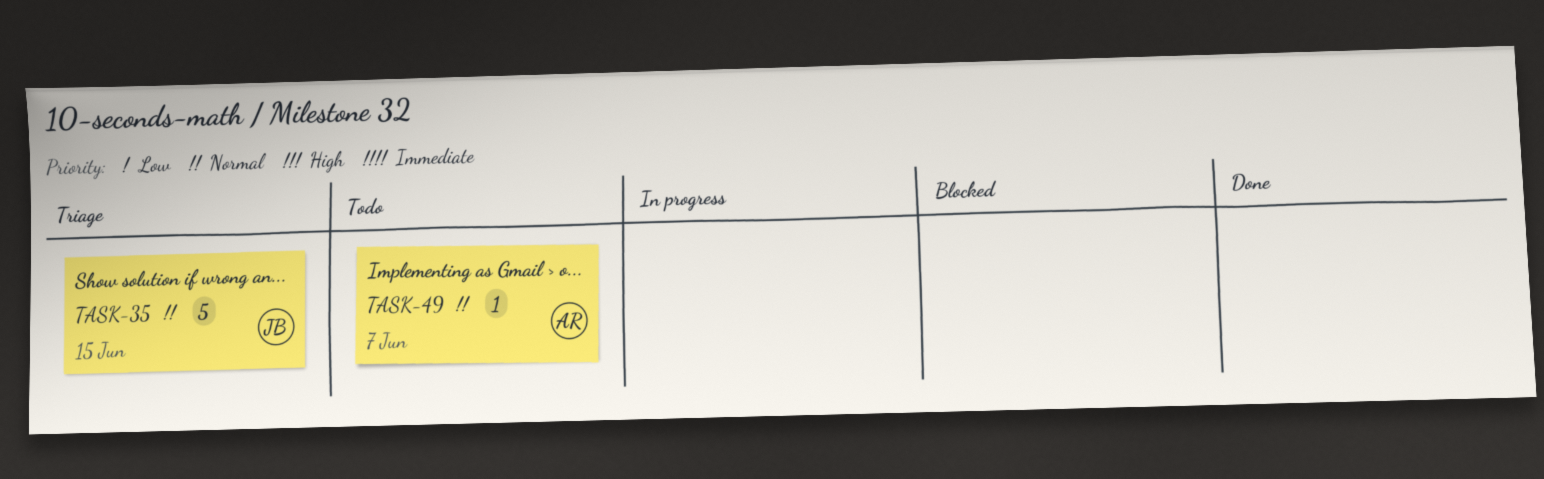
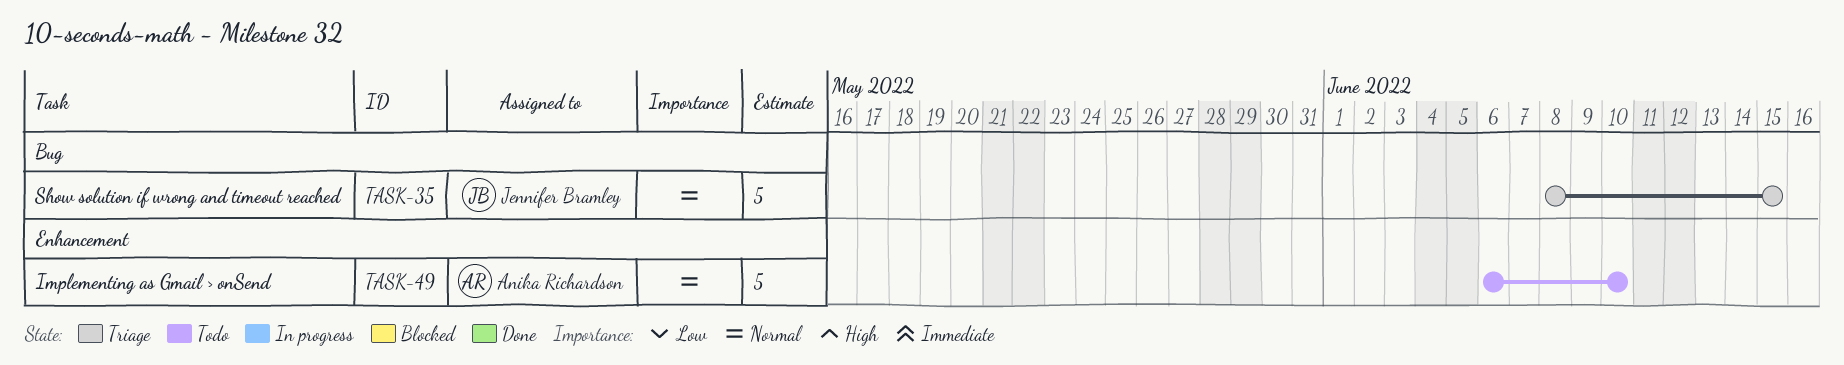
TASK-49, estimate: 1 -> 5
TASK-49, due: Jun 7 -> Jun 10

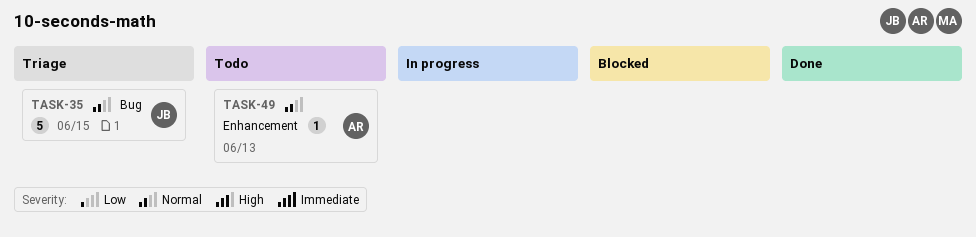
TASK-49, estimate: 5 -> 1
TASK-49, due: Jun 10 -> Jun 13

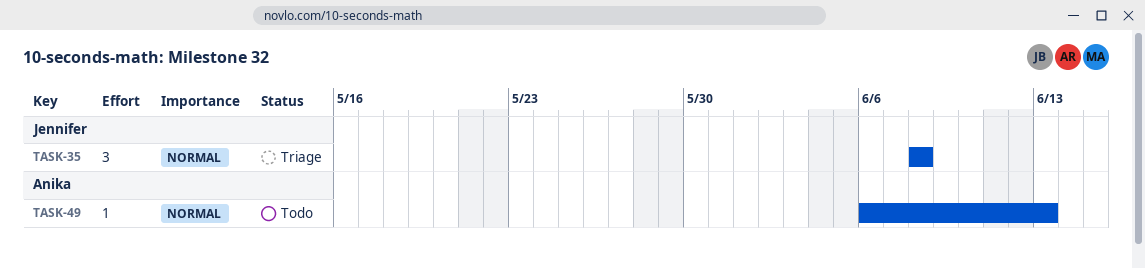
TASK-35, estimate: 5 -> 3
TASK-35, due: Jun 15 -> Jun 8

